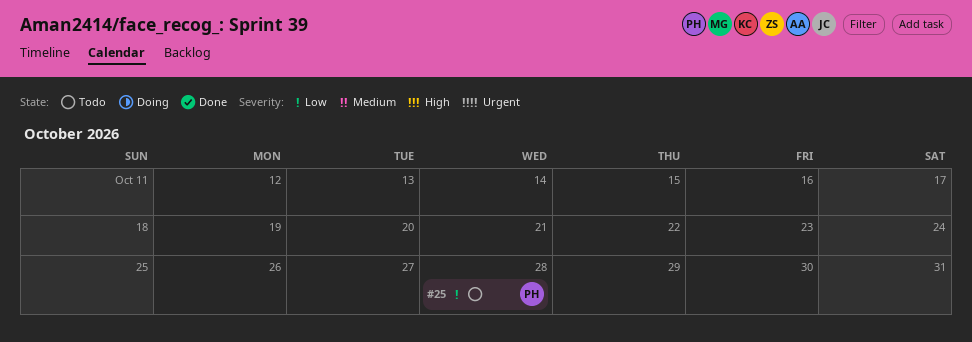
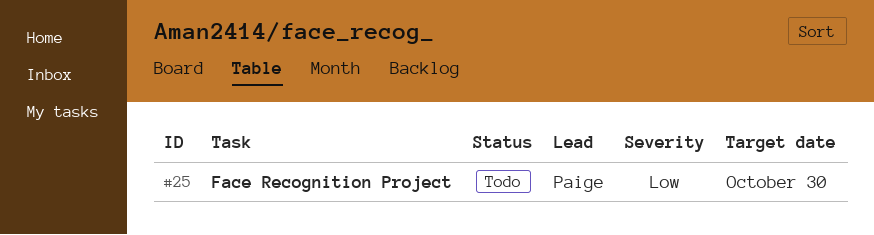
#25, due: Oct 28 -> Oct 30

